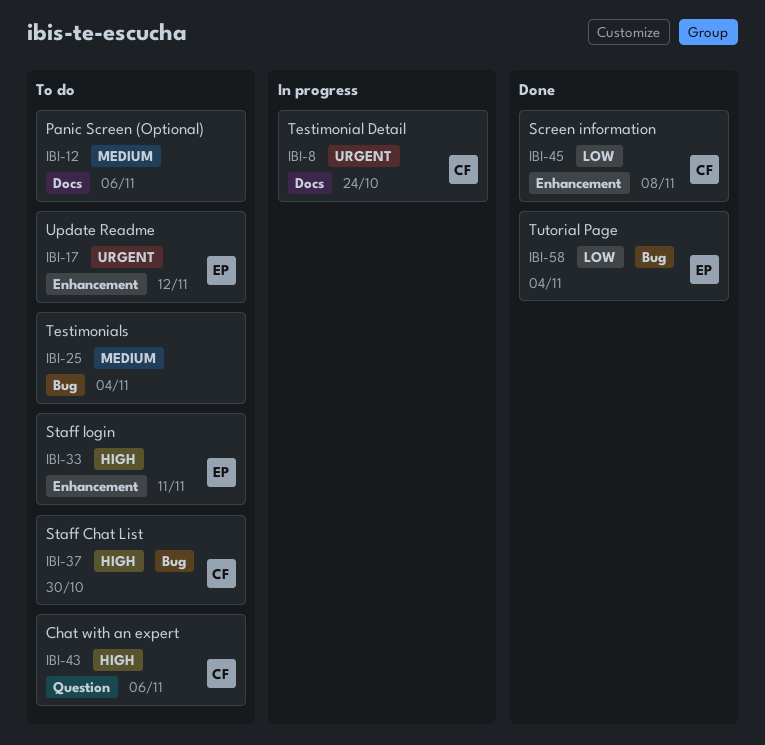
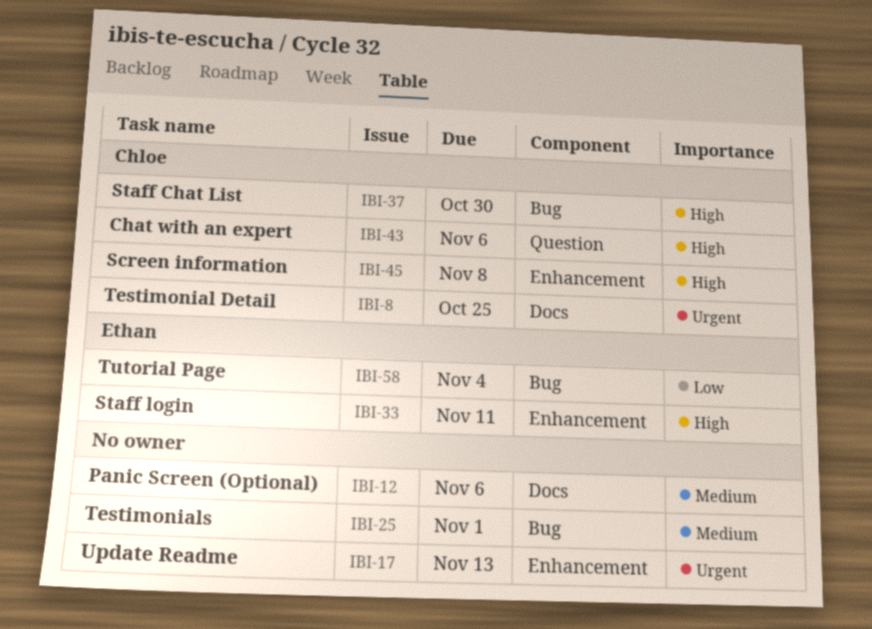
IBI-8, due: Oct 24 -> Oct 25
IBI-17, owner: Ethan -> none
IBI-17, due: Nov 12 -> Nov 13
IBI-25, due: Nov 4 -> Nov 1
IBI-45, priority: Low -> High

